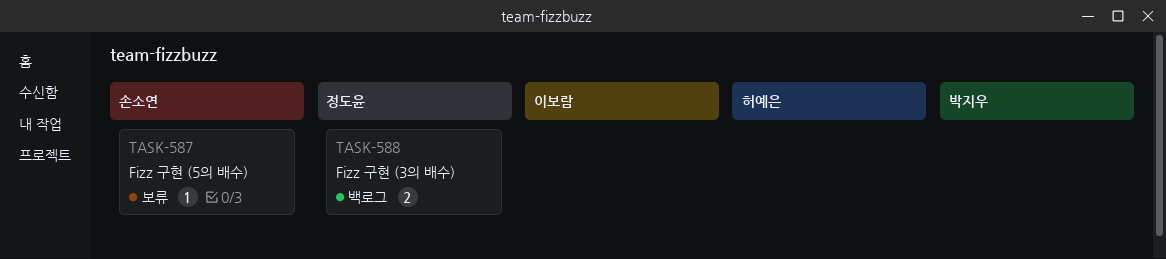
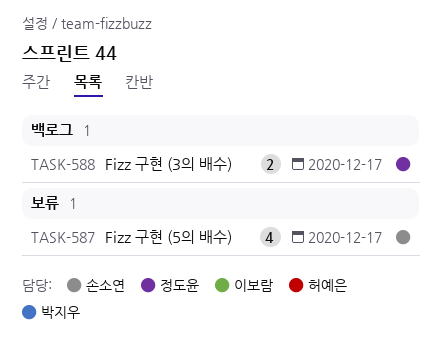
TASK-587, estimate: 1 -> 4

